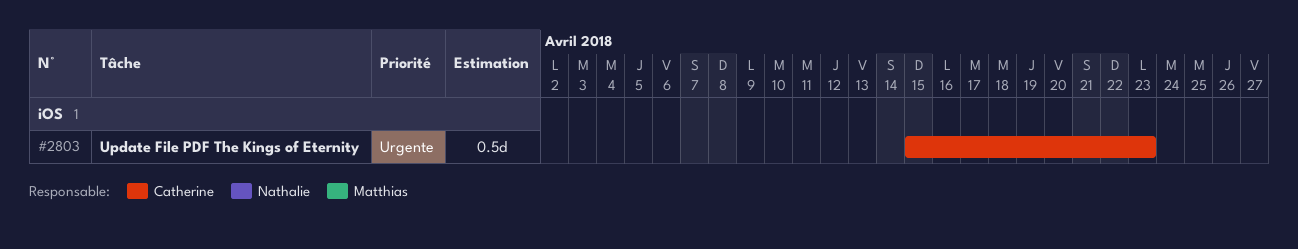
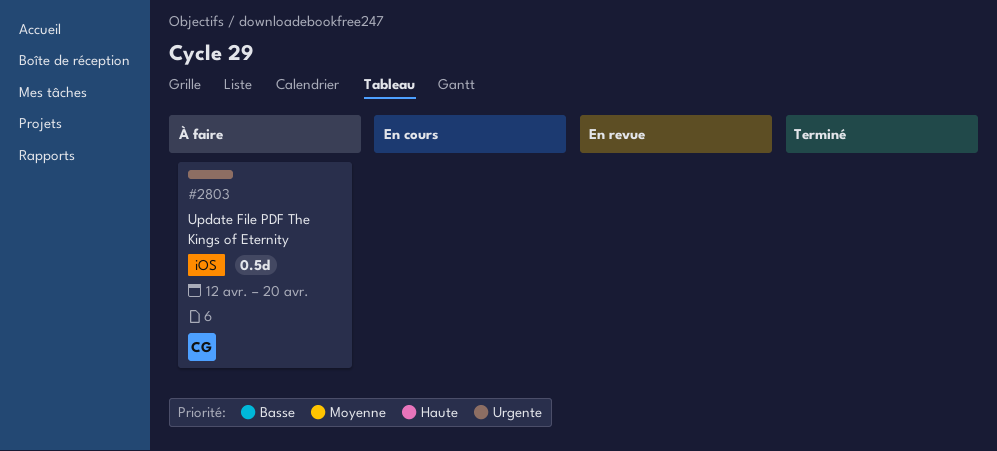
#2803, start: Apr 15 -> Apr 12
#2803, due: Apr 23 -> Apr 20

